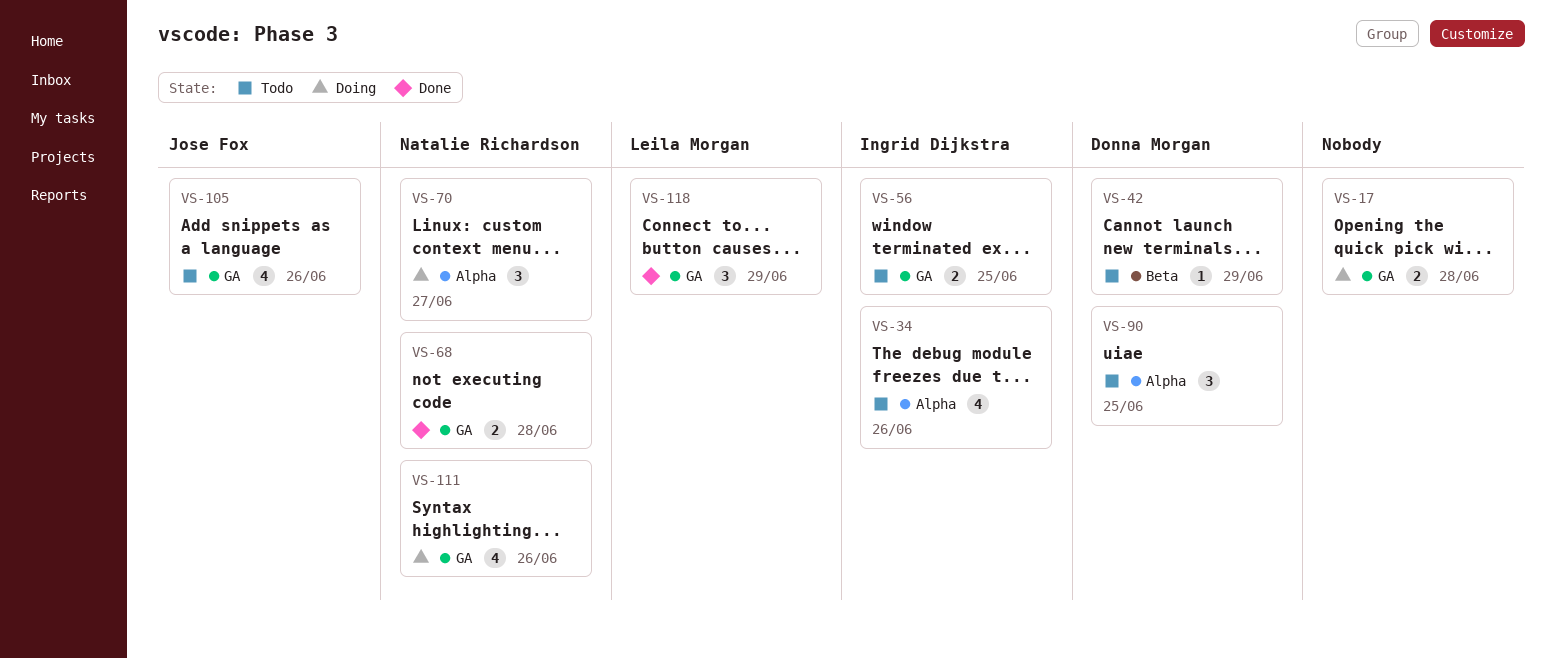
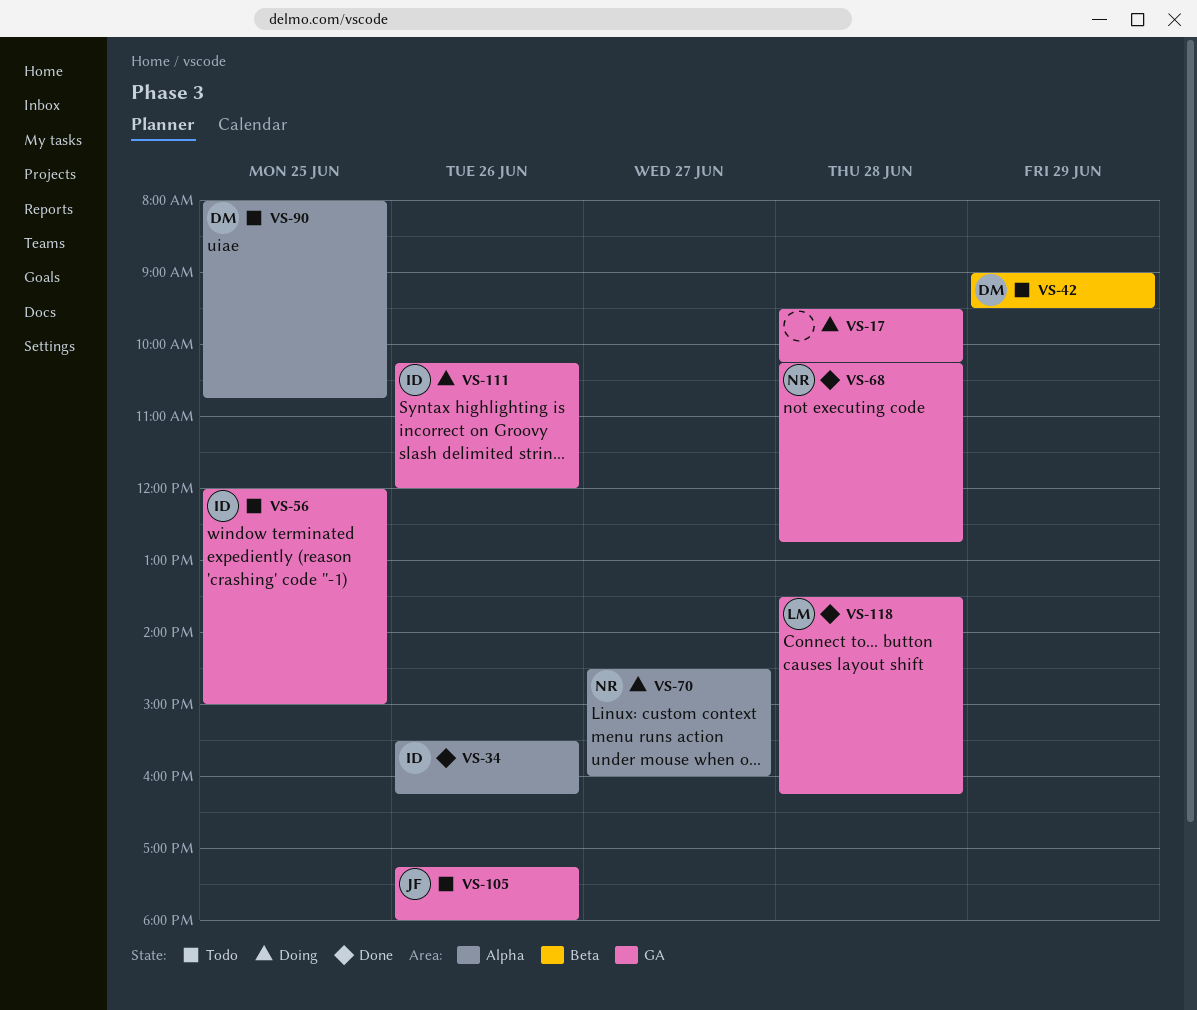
VS-34, status: Todo -> Done
VS-111, owner: Natalie Richardson -> Ingrid Dijkstra
VS-118, day: Jun 29 -> Jun 28

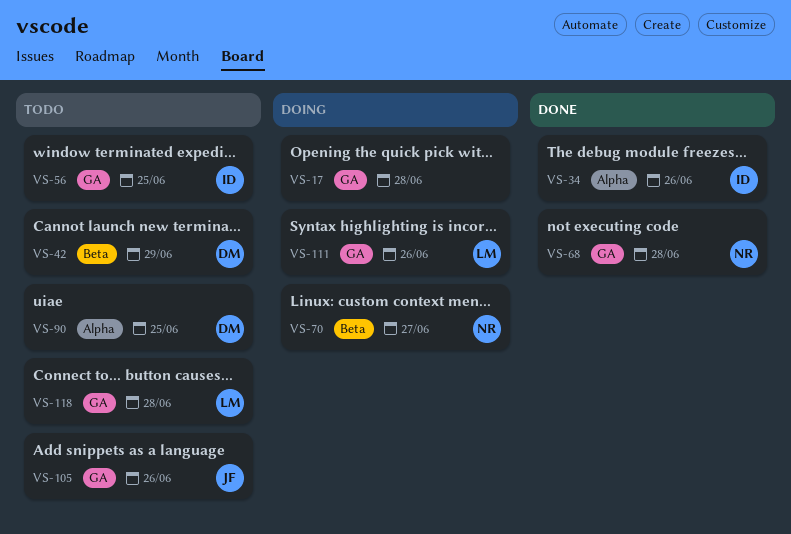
VS-70, label: Alpha -> Beta
VS-111, owner: ID -> LM
VS-118, status: Done -> Todo

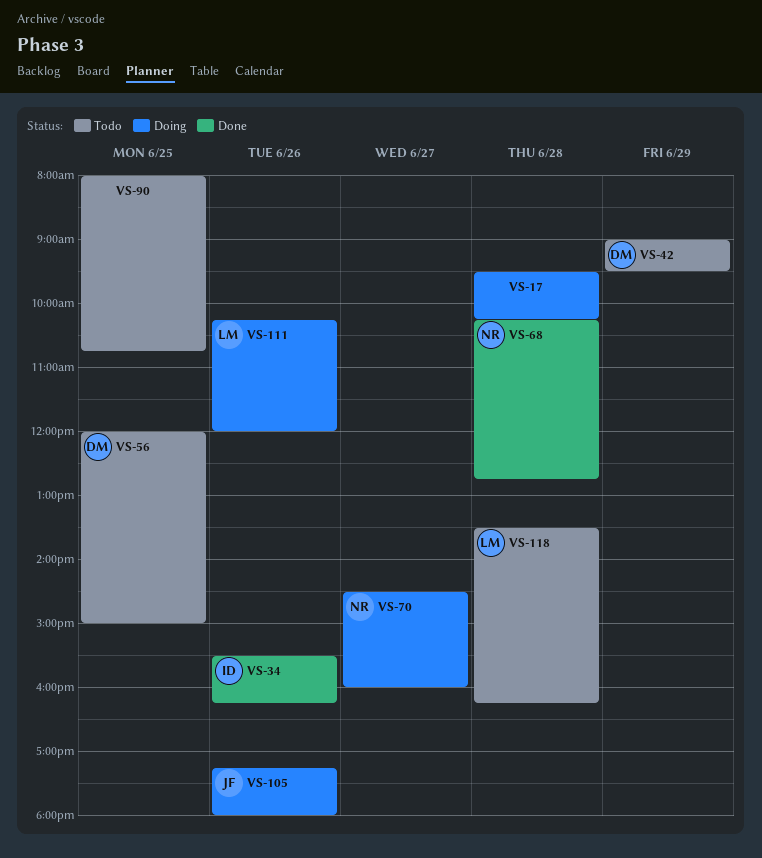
VS-56, owner: ID -> DM
VS-90, owner: DM -> none
VS-105, status: Todo -> Doing

